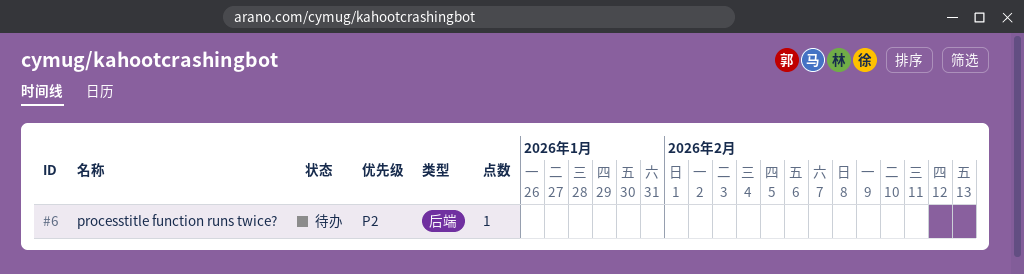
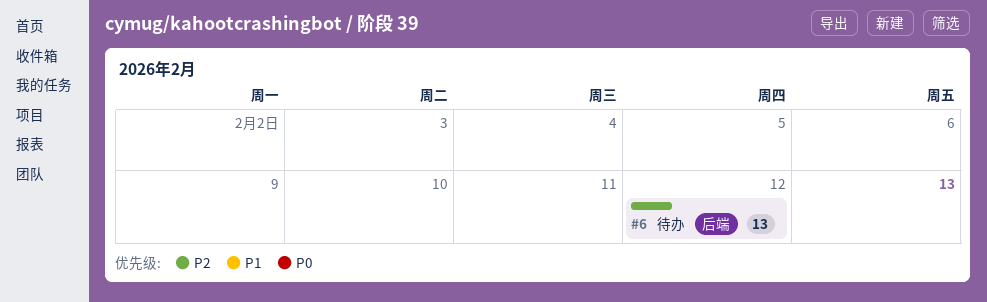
#6, estimate: 1 -> 13
#6, due: Feb 13 -> Feb 12

